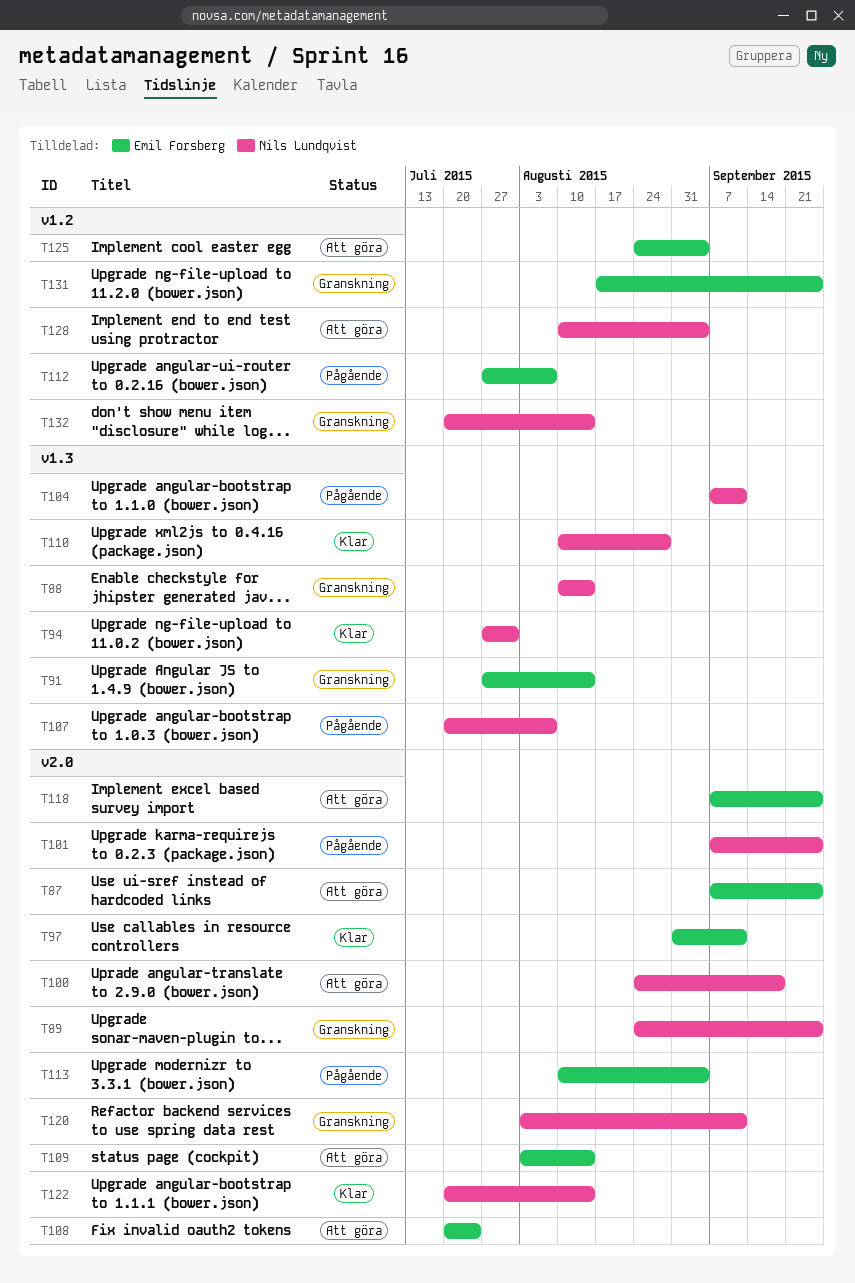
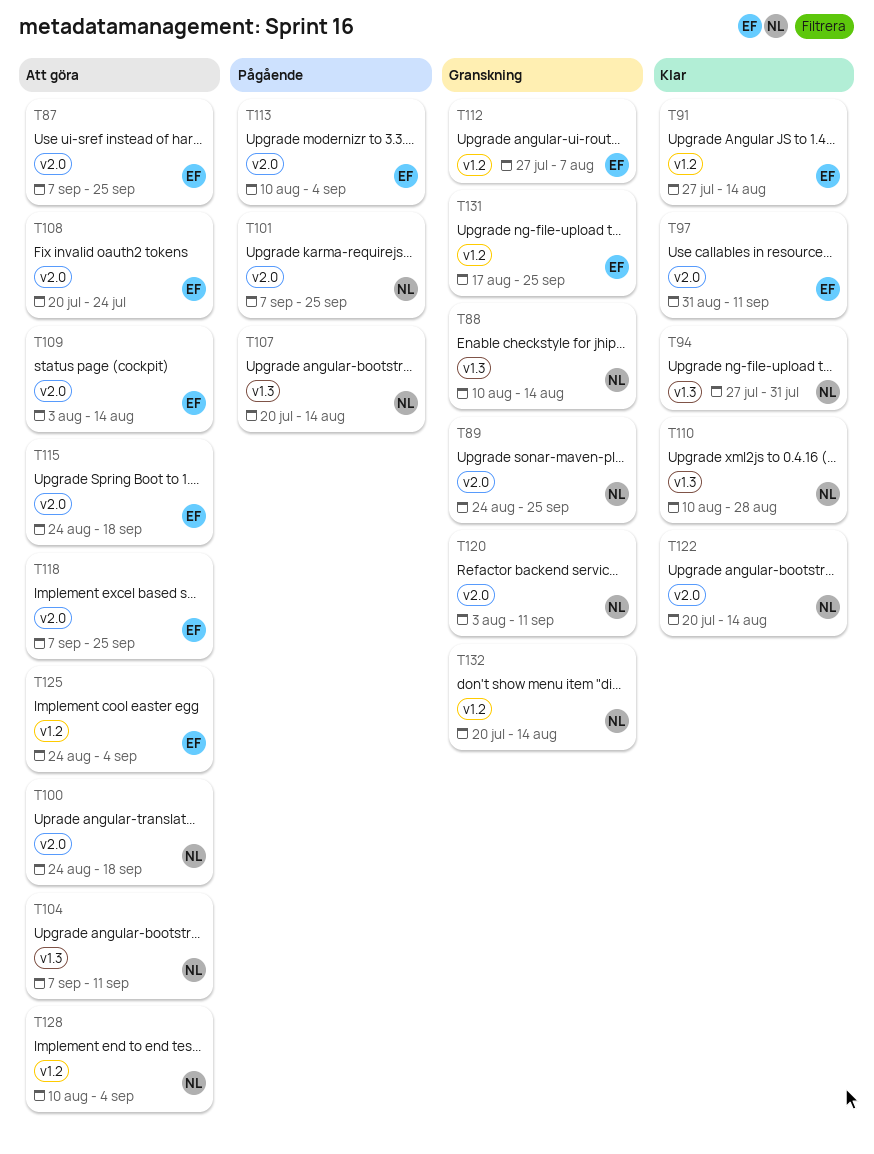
T91, status: Granskning -> Klar
T91, label: v1.3 -> v1.2
T104, status: Pågående -> Att göra
T107, due: Aug 7 -> Aug 14
T112, status: Pågående -> Granskning
T115: none -> present

